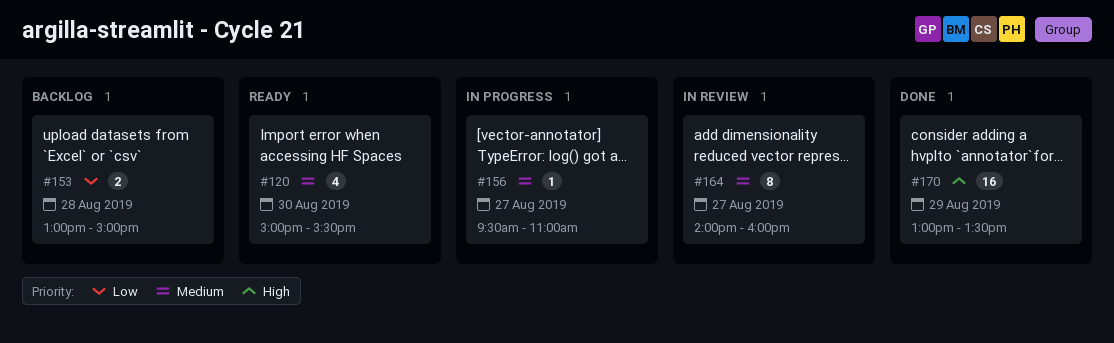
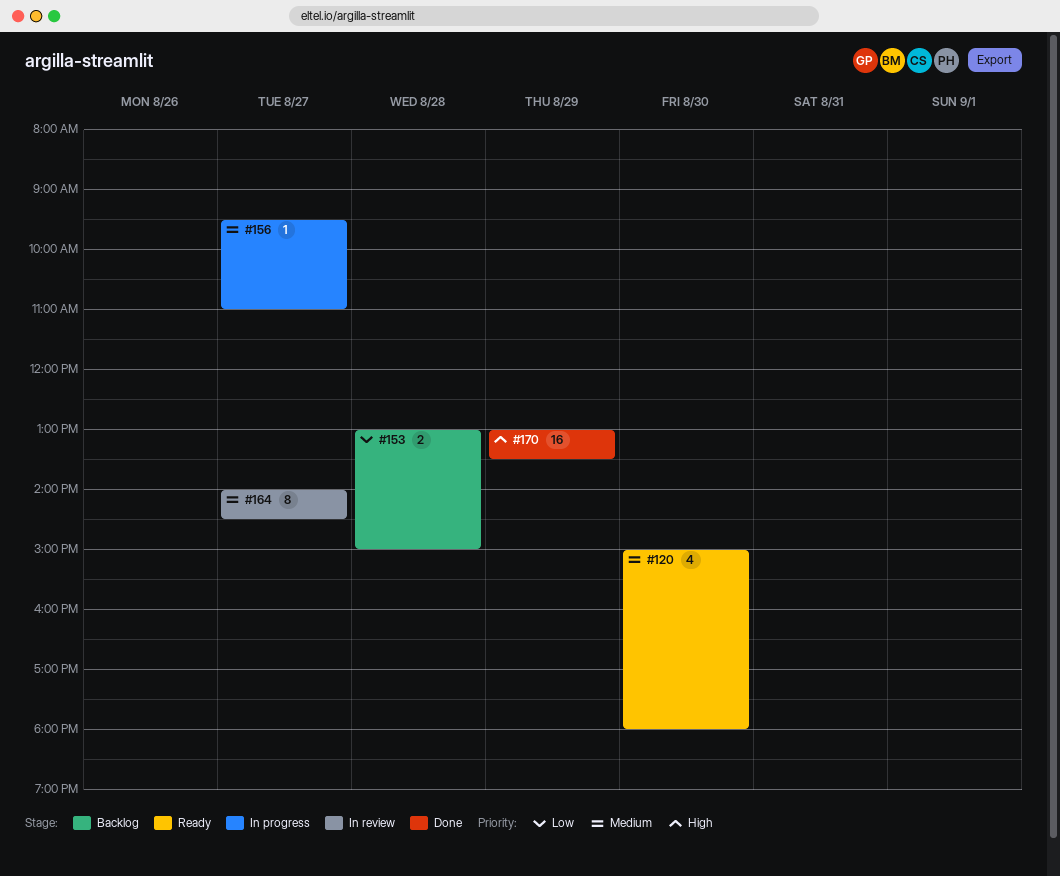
#120, ends: 15:30 -> 18:00
#164, ends: 16:00 -> 14:30

